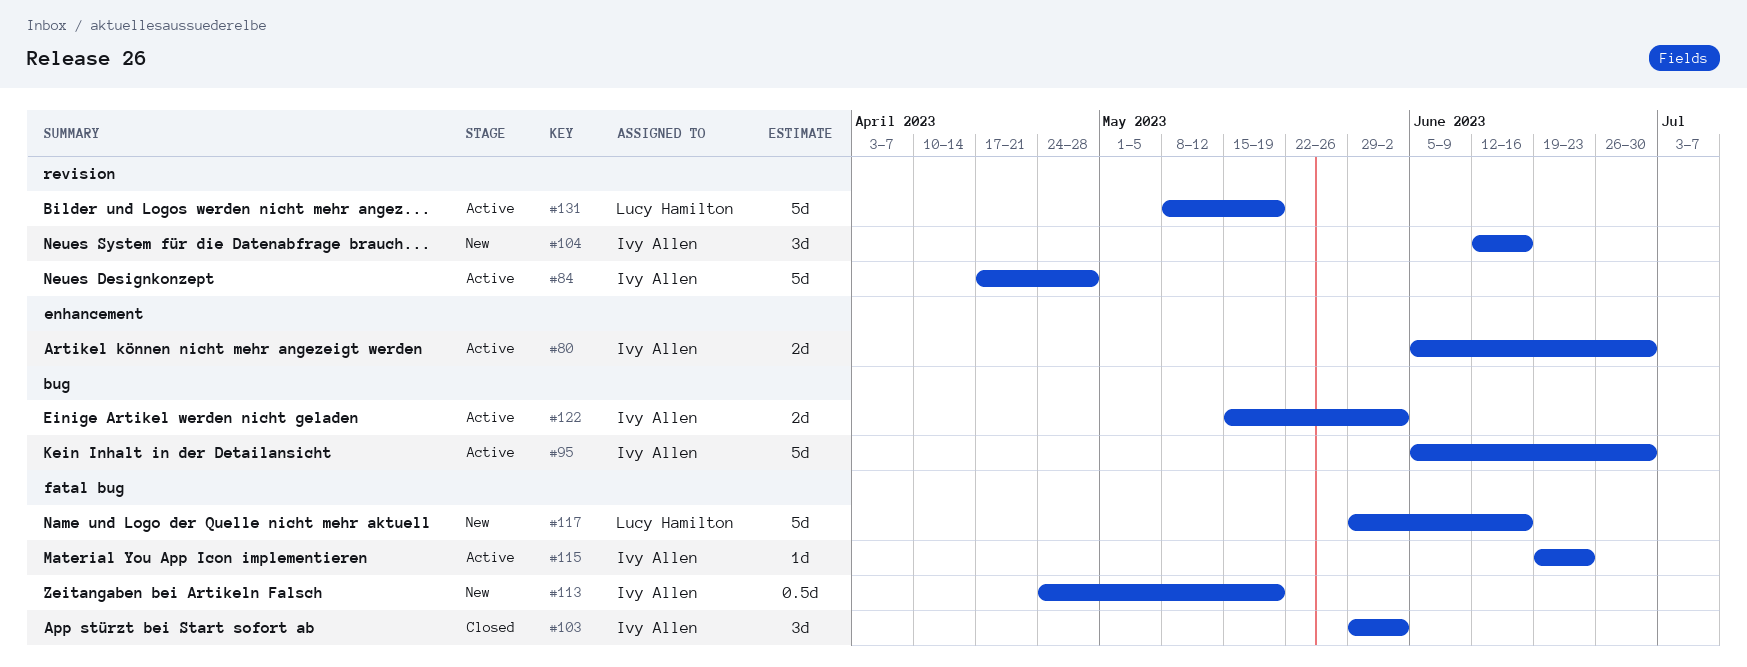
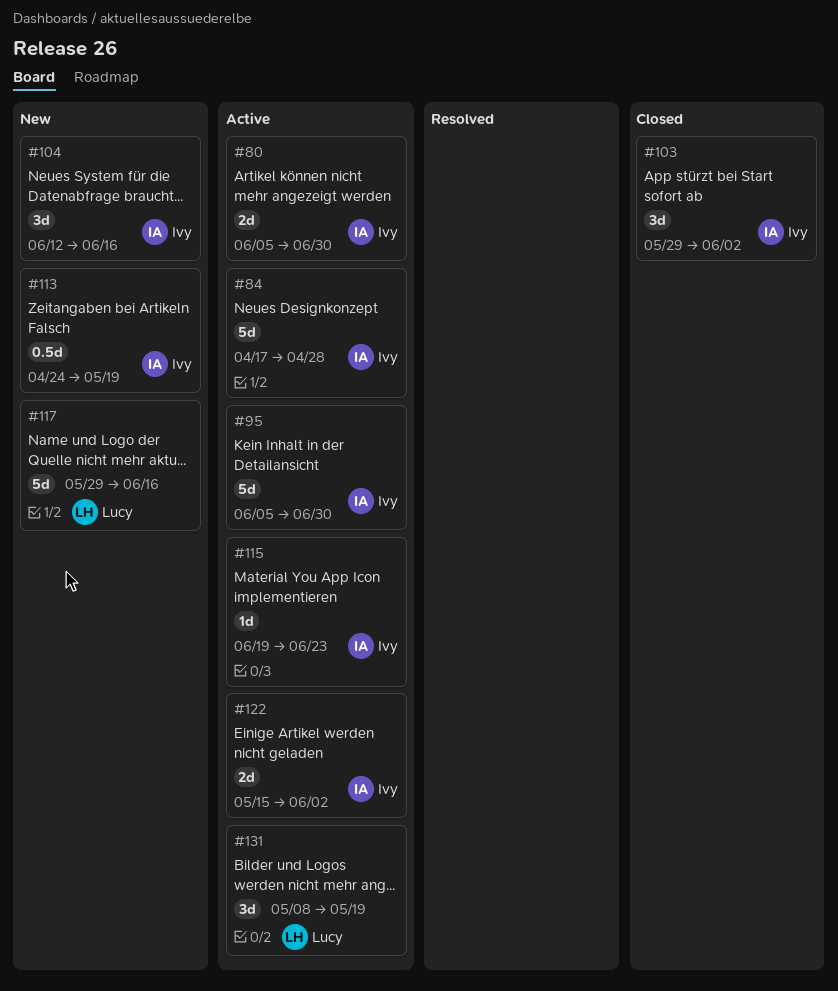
#131, estimate: 5d -> 3d

